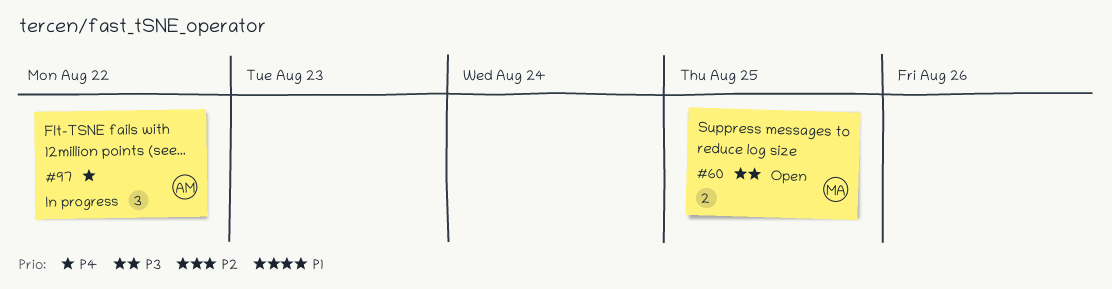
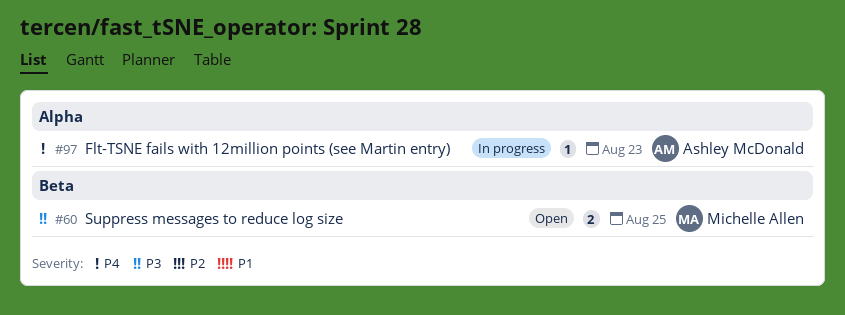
#97, estimate: 3 -> 1
#97, due: Aug 22 -> Aug 23

